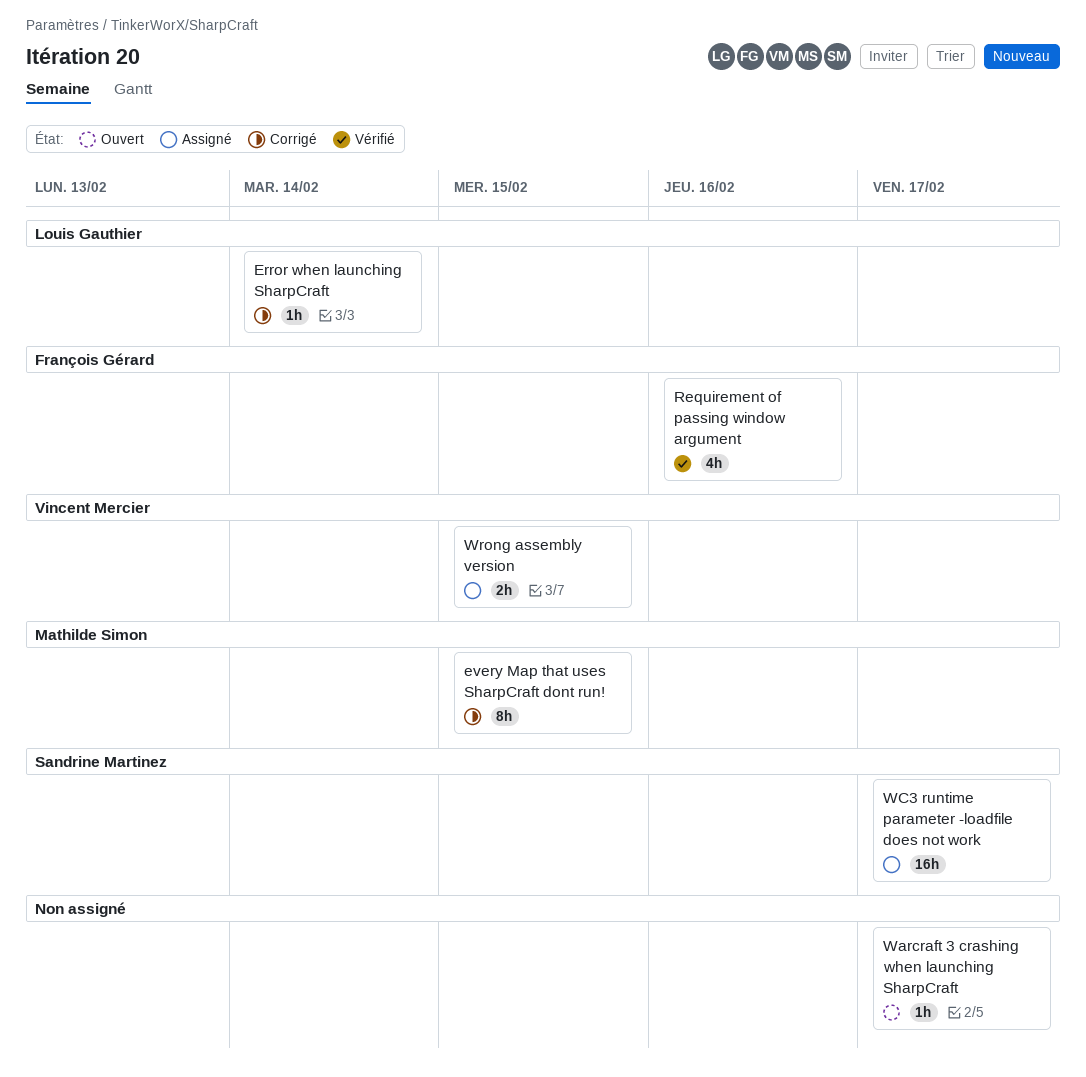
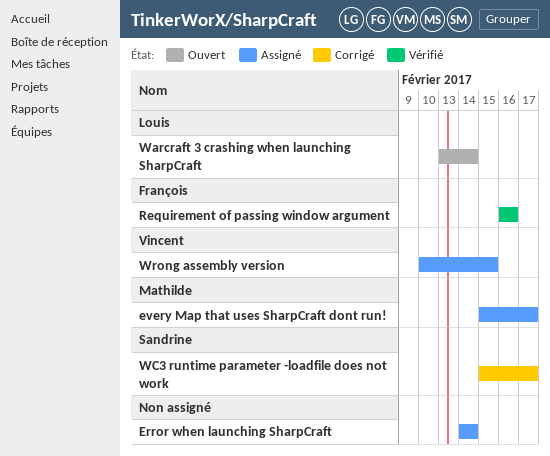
Error when launching SharpCraft, status: Corrigé -> Assigné
Error when launching SharpCraft, owner: Louis Gauthier -> none
every Map that uses SharpCraft dont run!, status: Corrigé -> Assigné
every Map that uses SharpCraft dont run!, due: Feb 15 -> Feb 17
Warcraft 3 crashing when launching SharpCraft, owner: none -> Louis Gauthier
Warcraft 3 crashing when launching SharpCraft, due: Feb 17 -> Feb 14
WC3 runtime parameter -loadfile does not work, status: Assigné -> Corrigé

